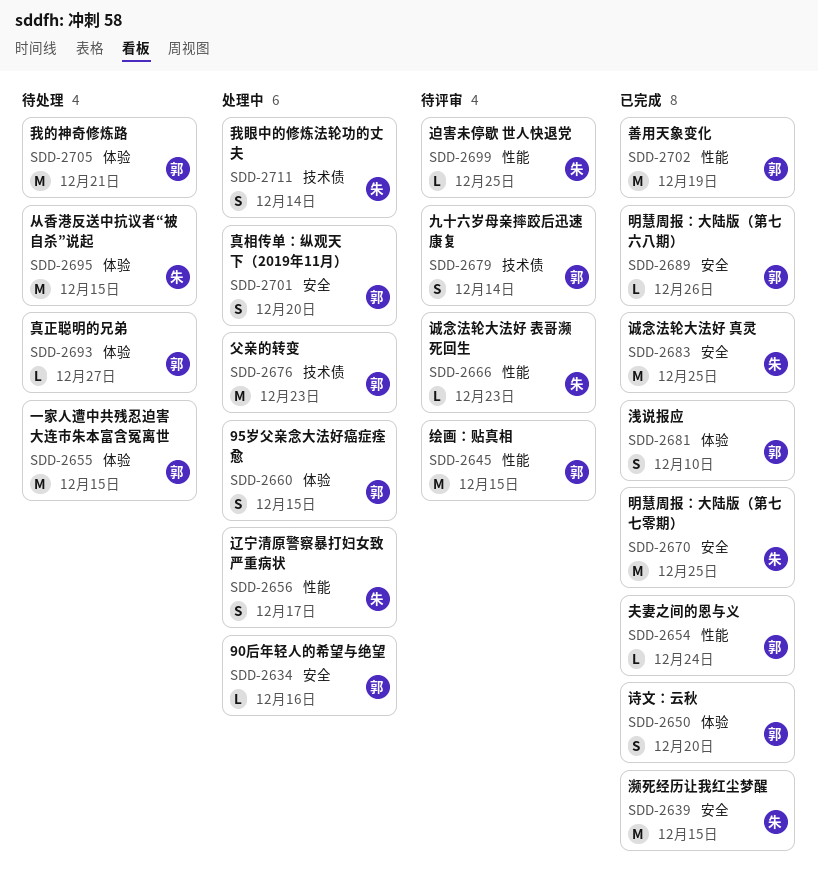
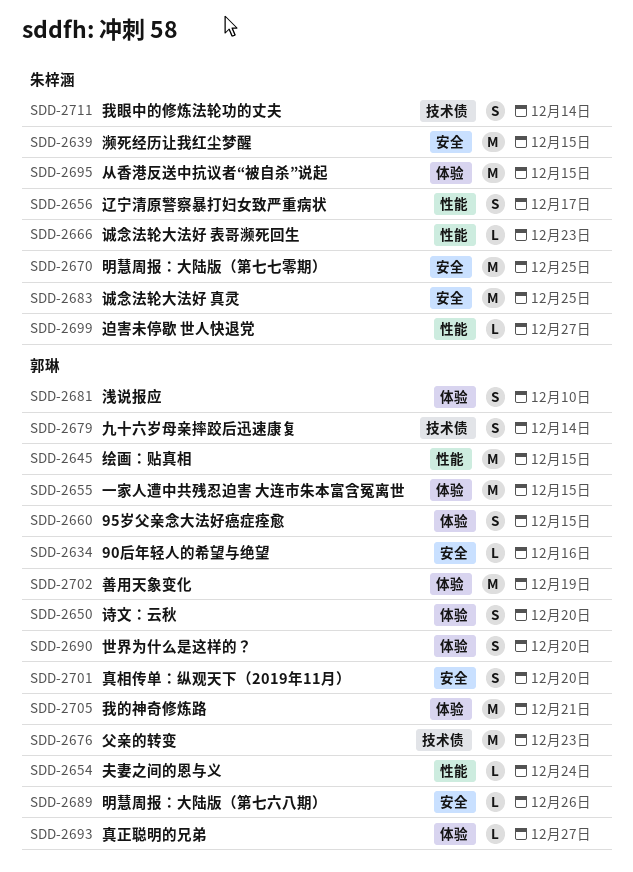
SDD-2690: none -> present
SDD-2699, due: Dec 25 -> Dec 27
SDD-2702, label: 性能 -> 体验

